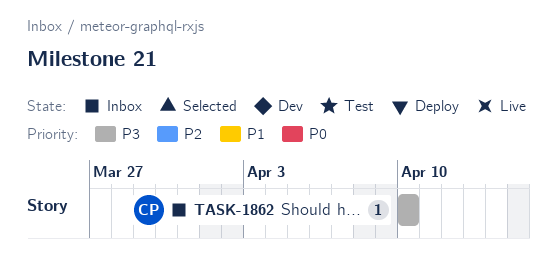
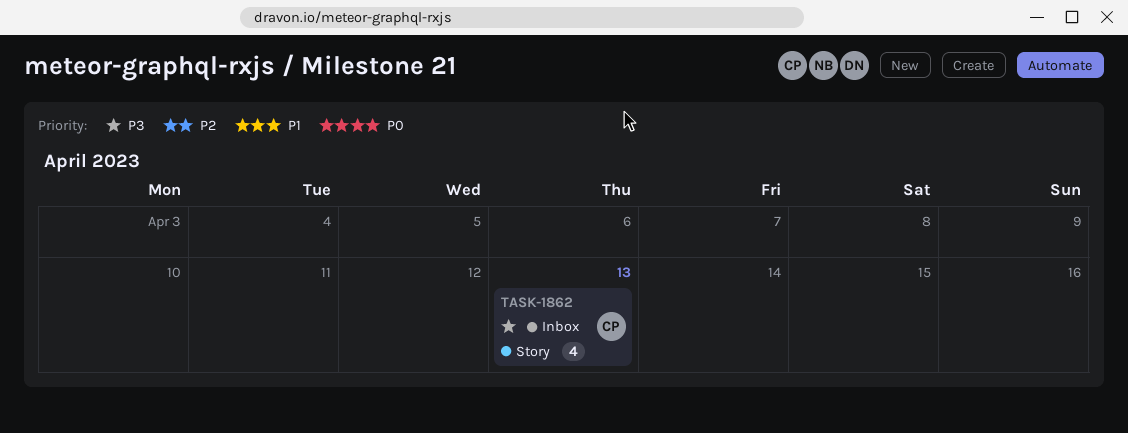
TASK-1862, estimate: 1 -> 4
TASK-1862, due: Apr 10 -> Apr 13

